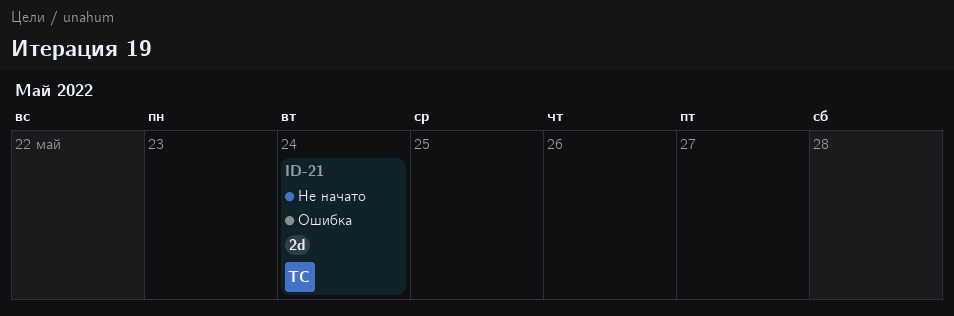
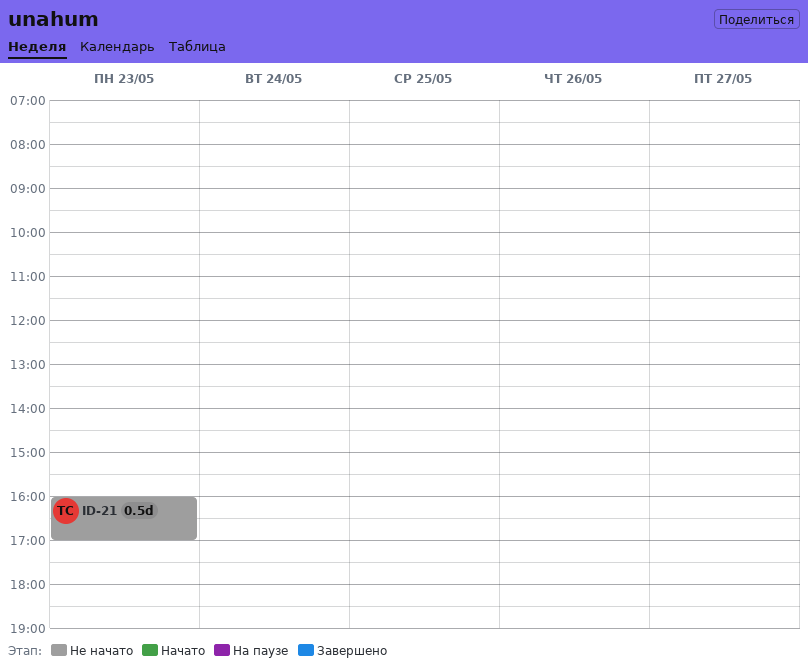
ID-21, estimate: 2d -> 0.5d
ID-21, day: May 24 -> May 23

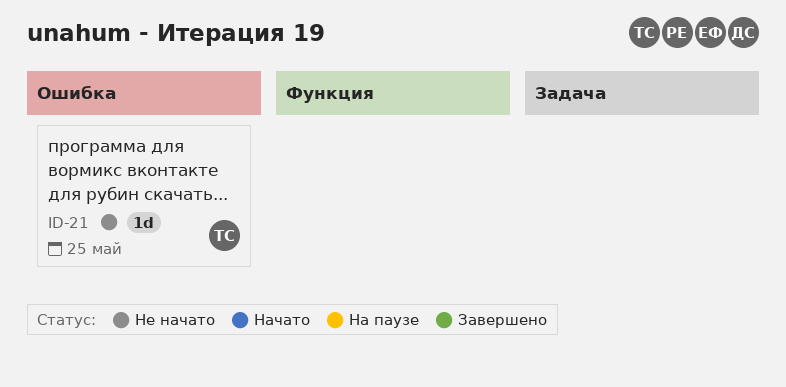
ID-21, estimate: 0.5d -> 1d
ID-21, day: May 23 -> May 25

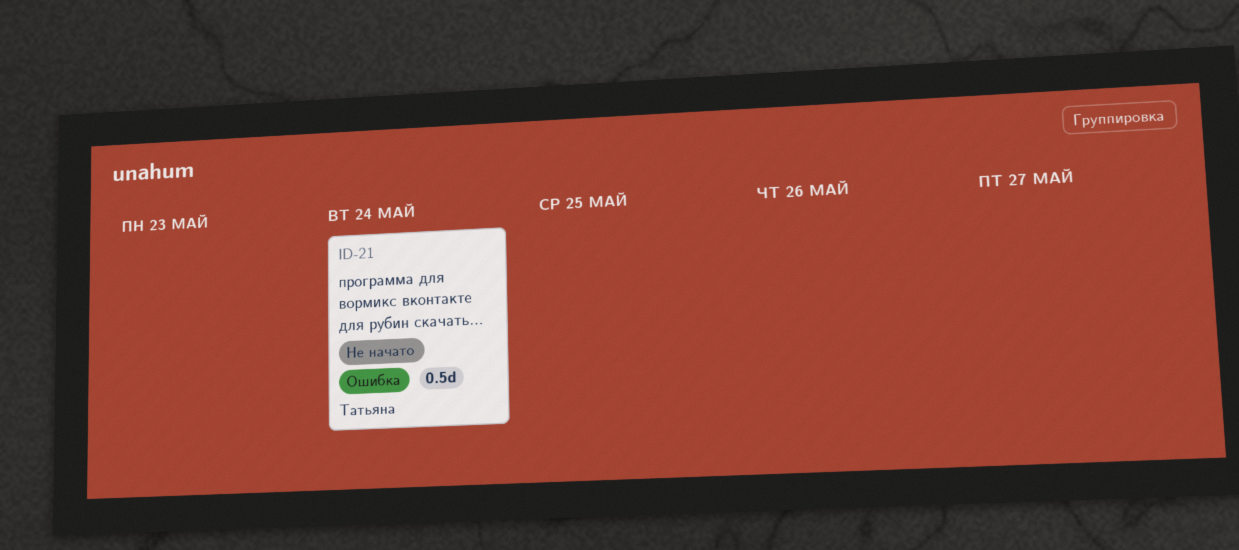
ID-21, estimate: 1d -> 0.5d
ID-21, day: May 25 -> May 24

